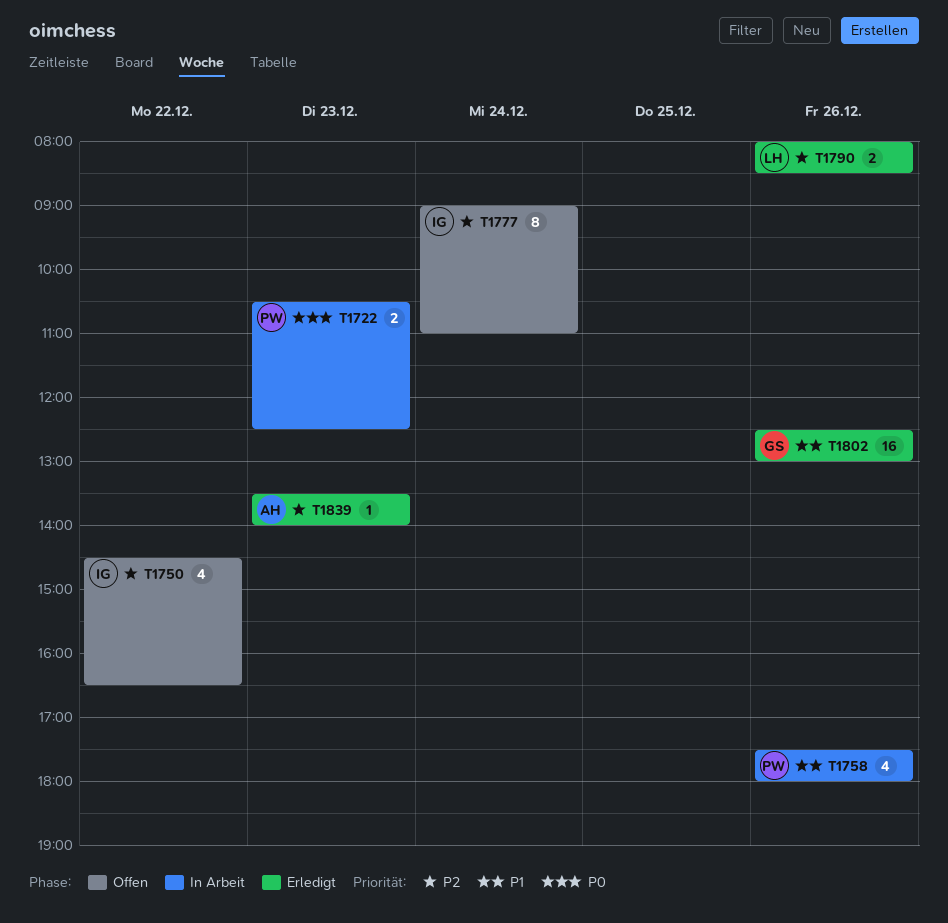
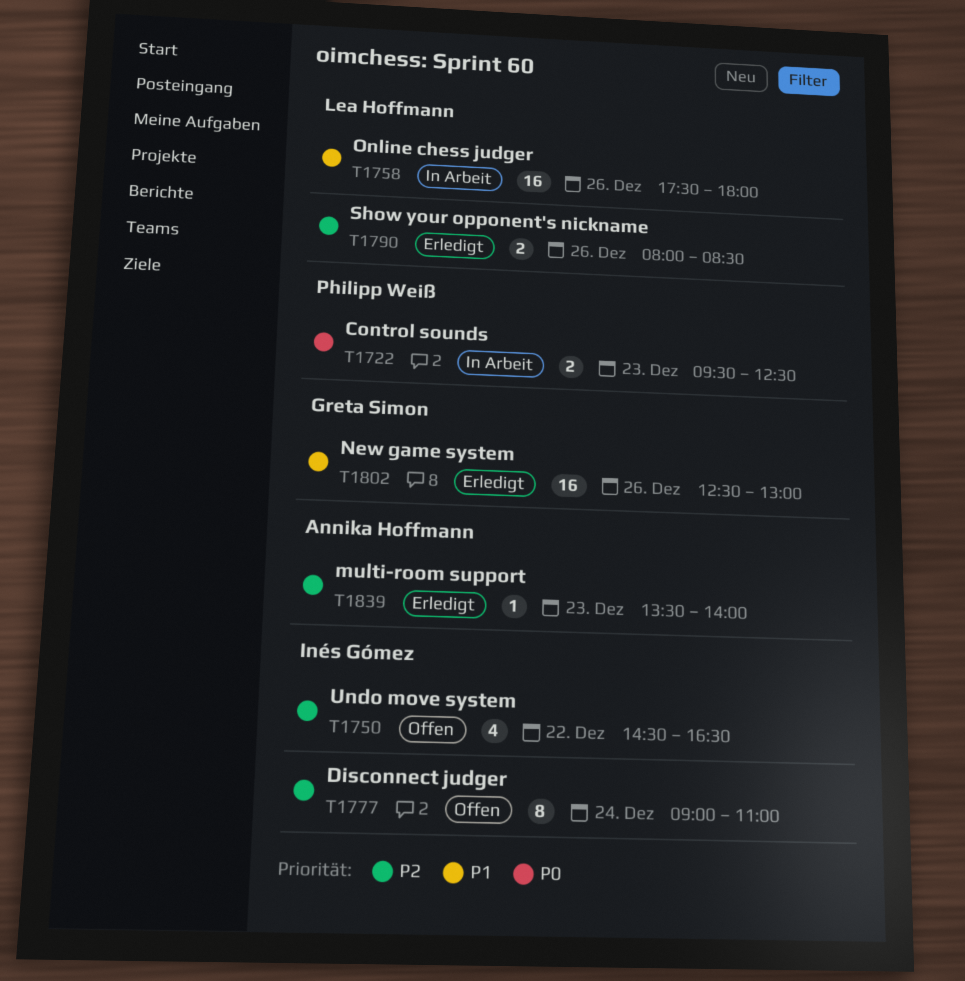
T1722, begins: 10:30 -> 09:30
T1758, owner: Philipp Weiß -> Lea Hoffmann
T1758, estimate: 4 -> 16

